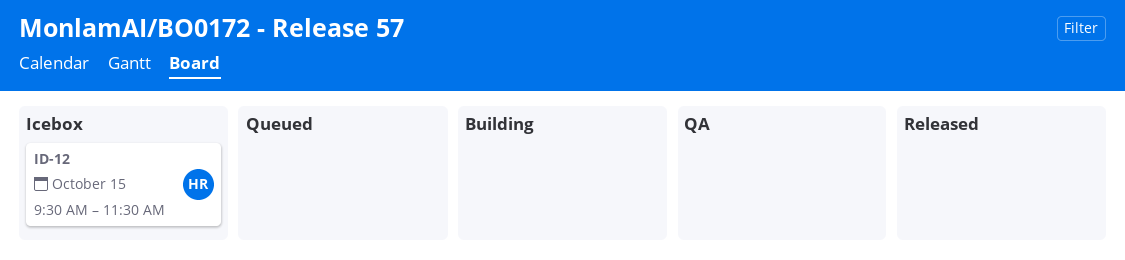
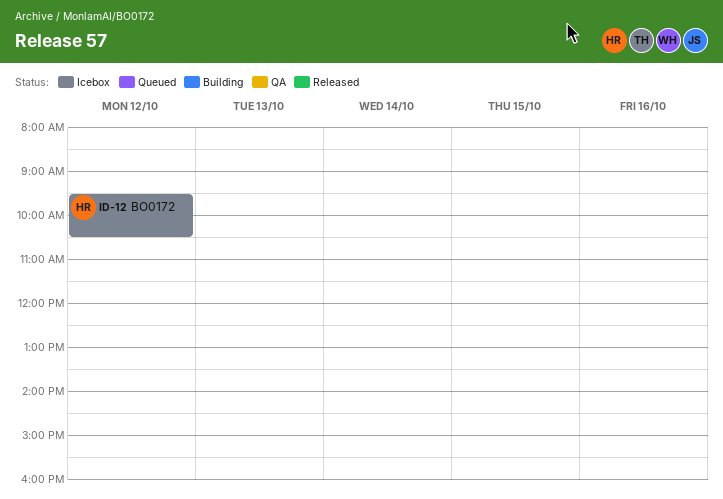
ID-12, day: Oct 15 -> Oct 12
ID-12, ends: 11:30 -> 10:30

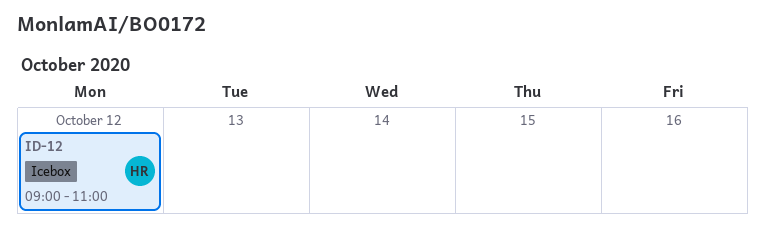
ID-12, begins: 09:30 -> 09:00
ID-12, ends: 10:30 -> 11:00

